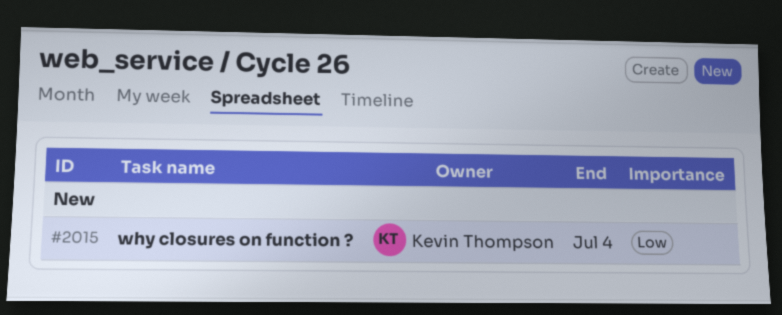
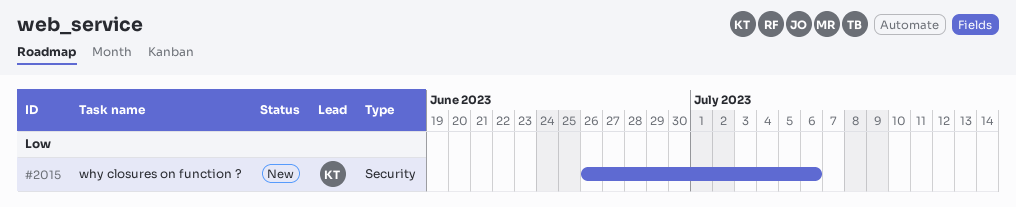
#2015, due: Jul 4 -> Jul 6

